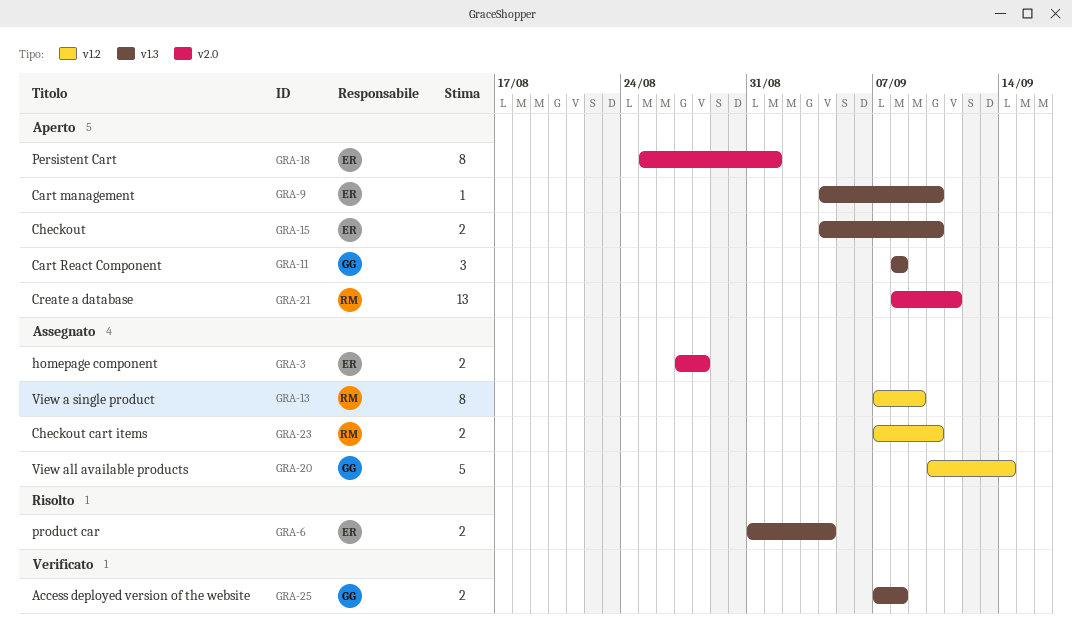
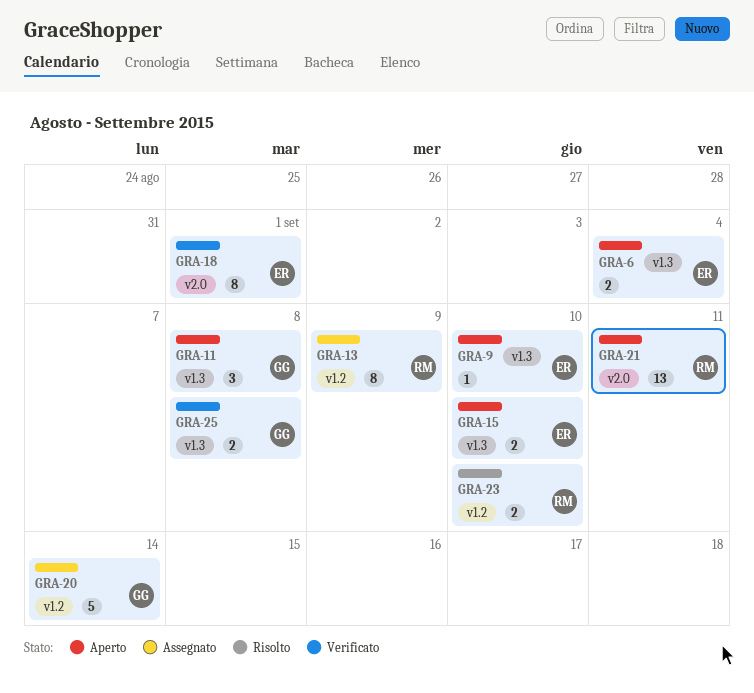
GRA-3: present -> none
GRA-6, status: Risolto -> Aperto
GRA-18, status: Aperto -> Verificato
GRA-23, status: Assegnato -> Risolto

